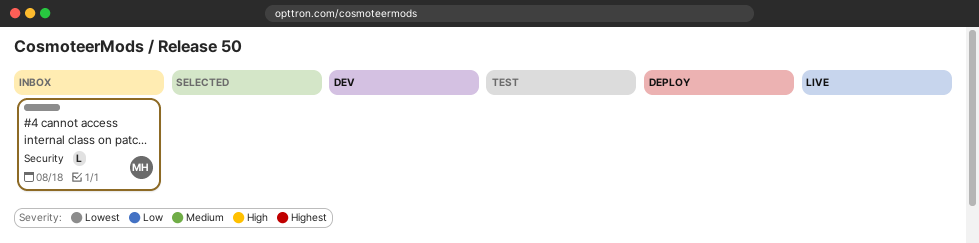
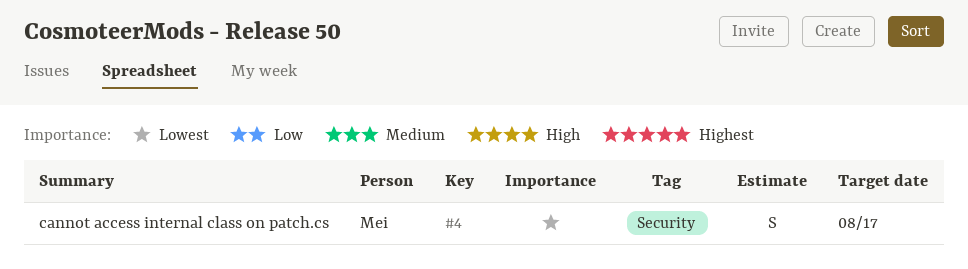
#4, estimate: L -> S
#4, due: Aug 18 -> Aug 17

